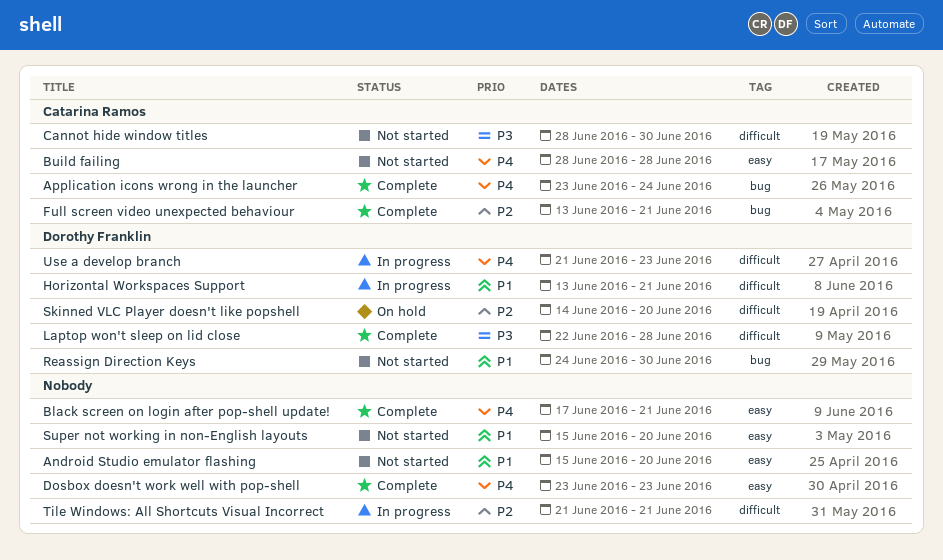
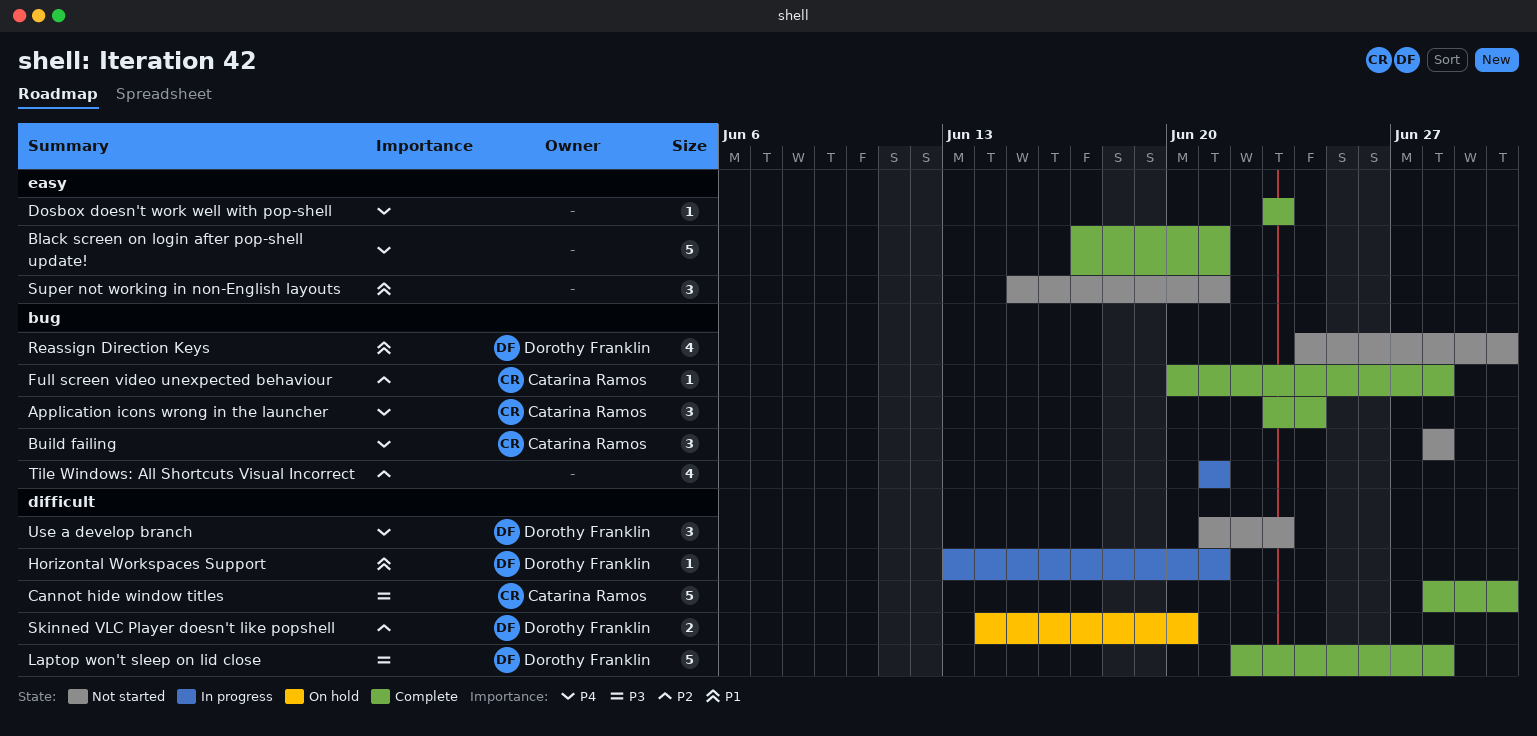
Android Studio emulator flashing: present -> none
Build failing, label: easy -> bug
Cannot hide window titles, status: Not started -> Complete
Full screen video unexpected behaviour, start: Jun 13 -> Jun 20
Full screen video unexpected behaviour, due: Jun 21 -> Jun 28
Super not working in non-English layouts, due: Jun 20 -> Jun 21
Tile Windows: All Shortcuts Visual Incorrect, label: difficult -> bug
Use a develop branch, status: In progress -> Not started

